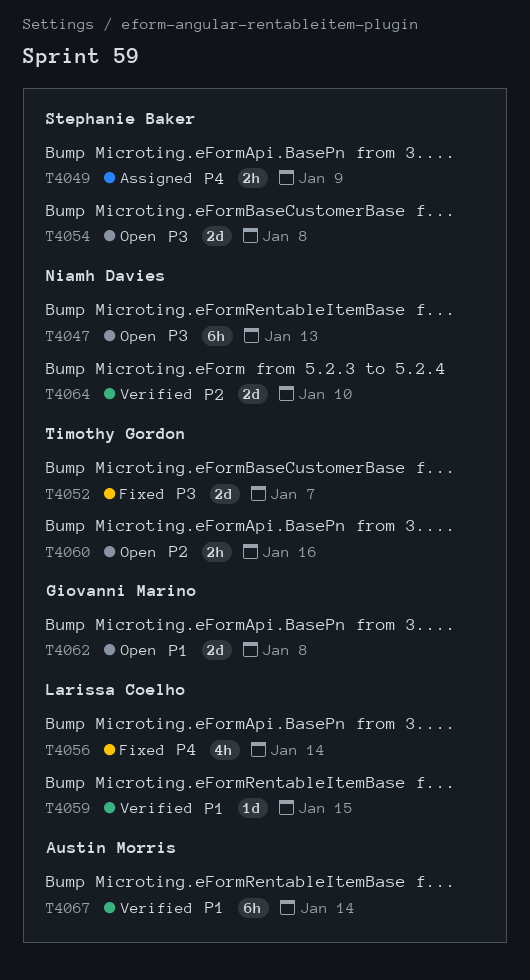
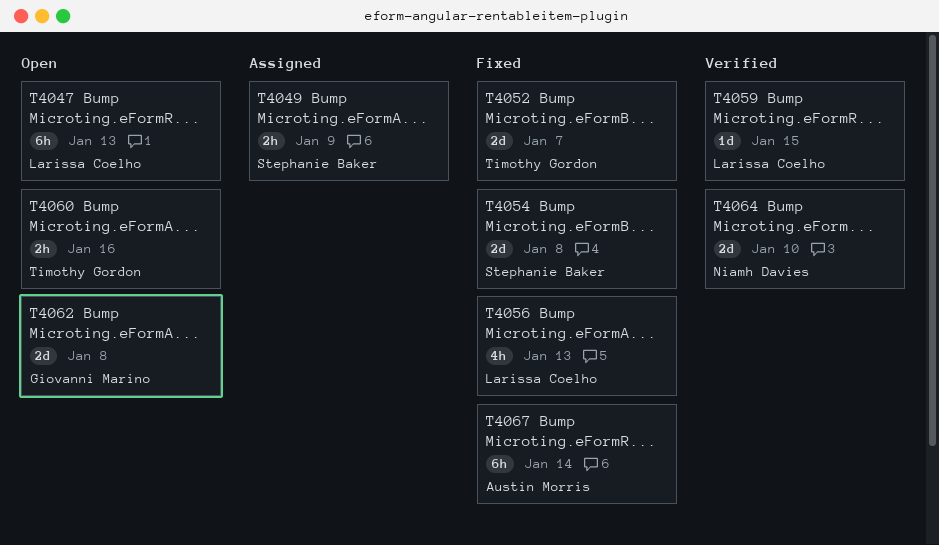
T4047, owner: Niamh Davies -> Larissa Coelho
T4054, status: Open -> Fixed
T4056, due: Jan 14 -> Jan 13
T4067, status: Verified -> Fixed

